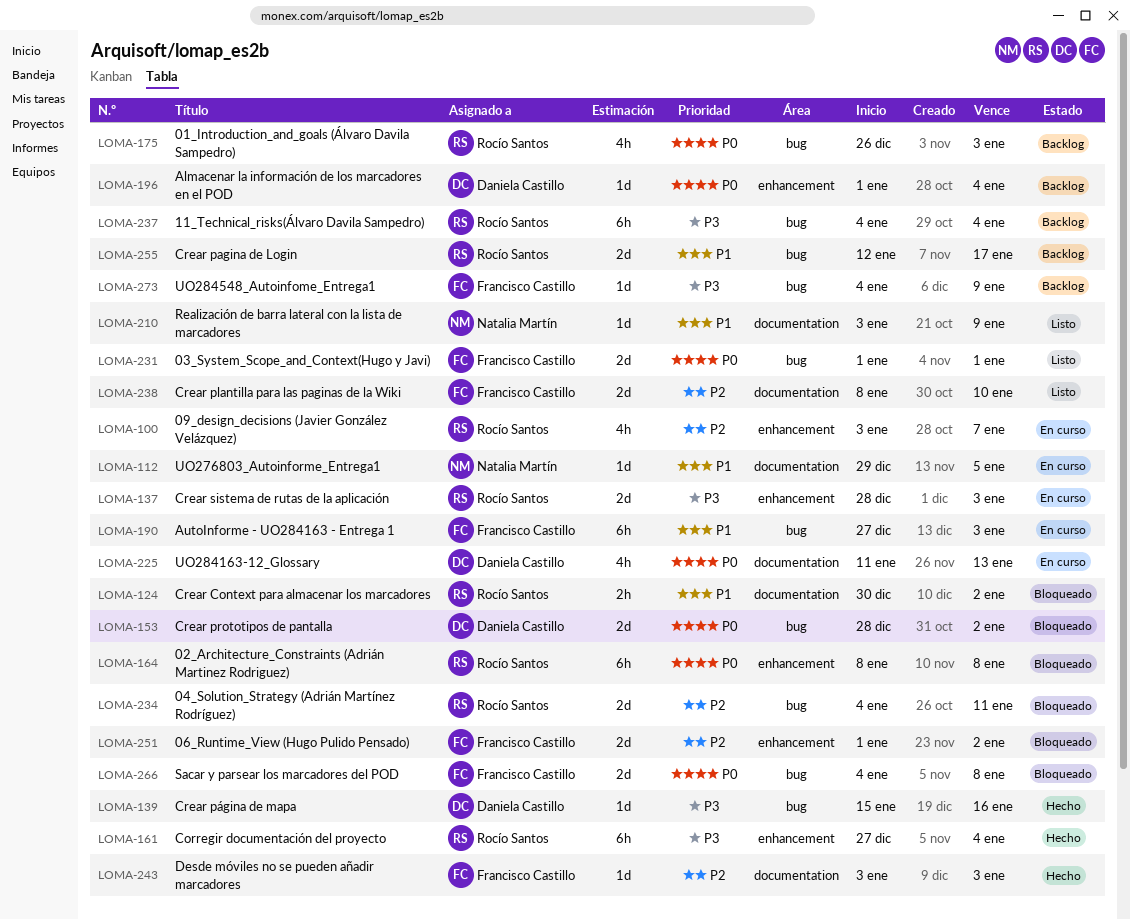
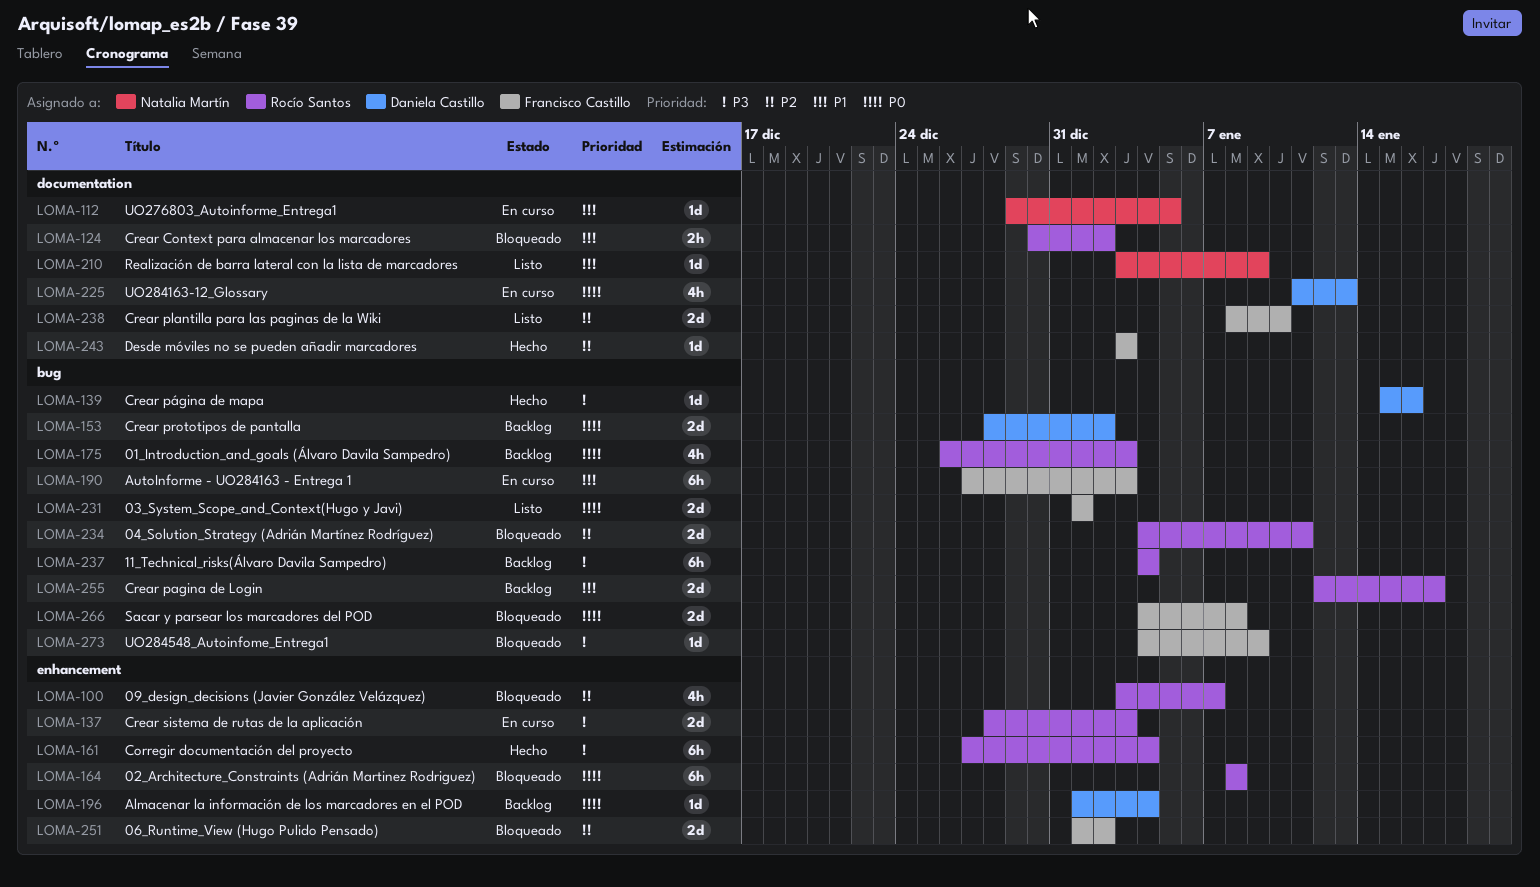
LOMA-100, status: En curso -> Bloqueado
LOMA-153, status: Bloqueado -> Backlog
LOMA-273, status: Backlog -> Bloqueado

